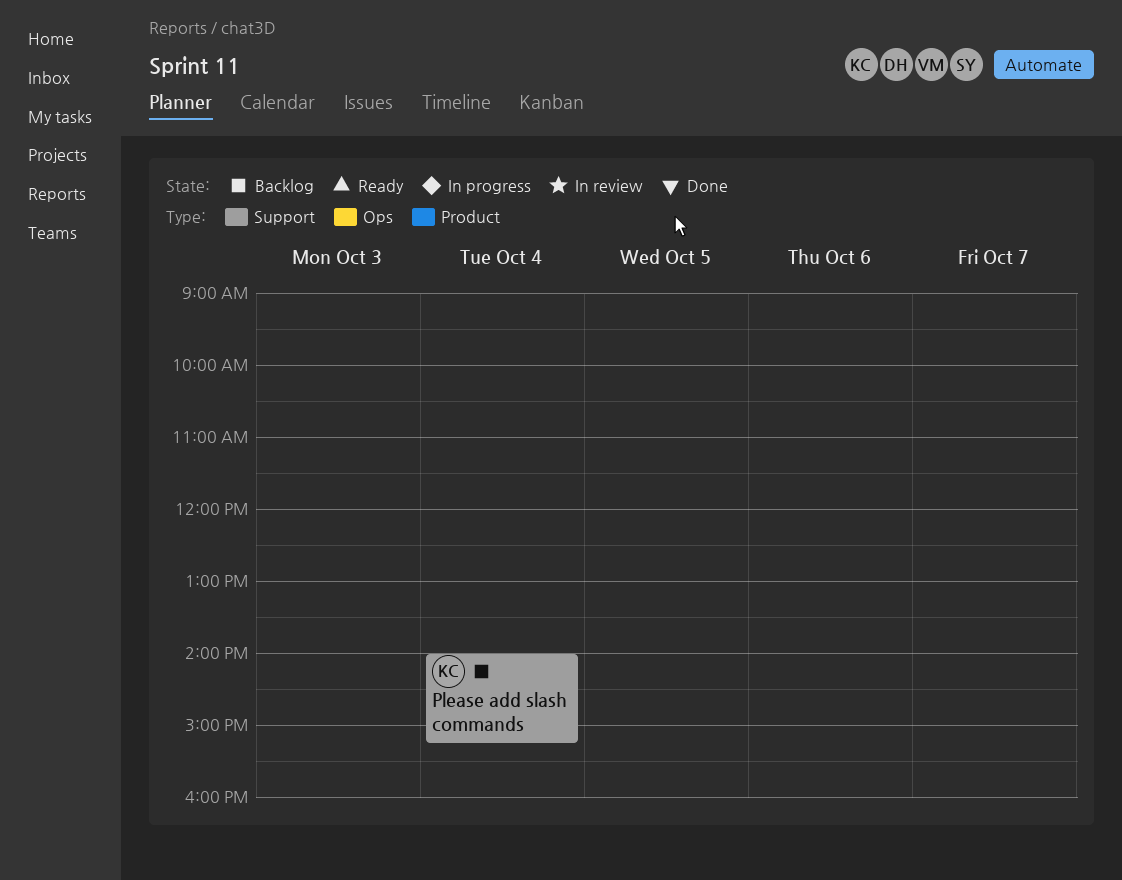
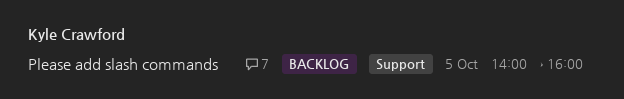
Please add slash commands, day: Oct 4 -> Oct 5
Please add slash commands, ends: 15:15 -> 16:00

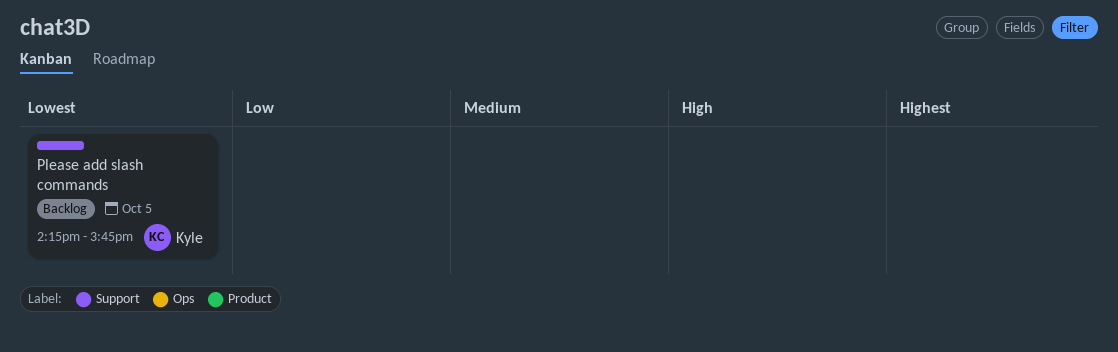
Please add slash commands, begins: 14:00 -> 14:15
Please add slash commands, ends: 16:00 -> 15:45

